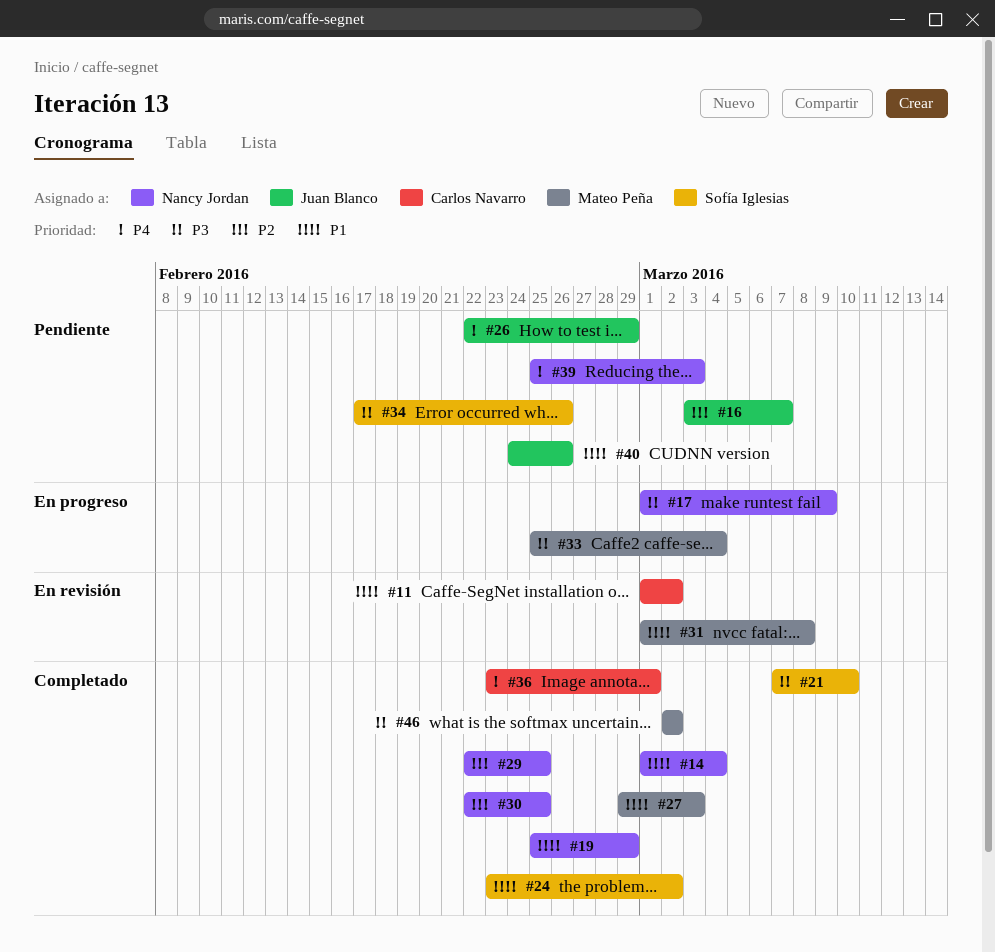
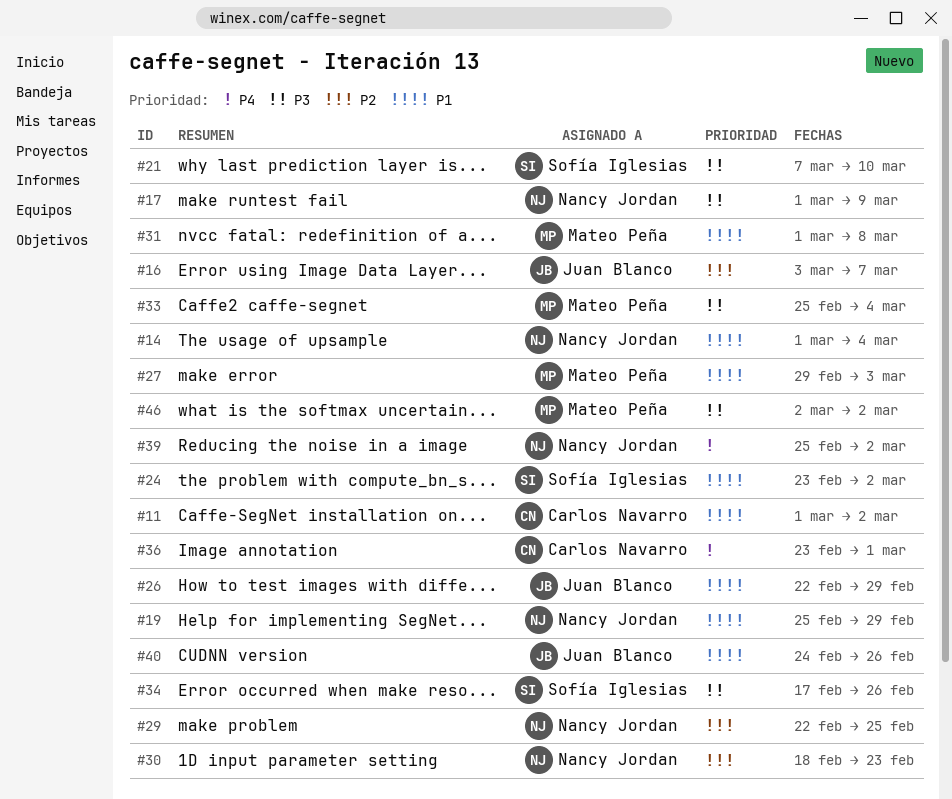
#26, priority: P4 -> P1
#30, start: Feb 22 -> Feb 18
#30, due: Feb 25 -> Feb 23
#39, due: Mar 3 -> Mar 2

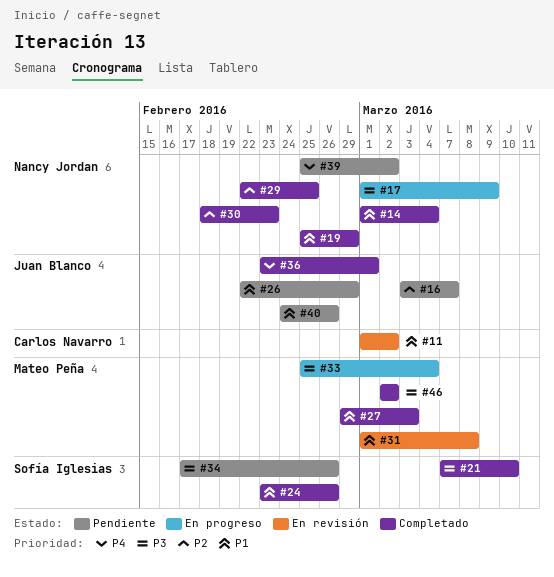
#24, due: Mar 2 -> Feb 26
#36, owner: Carlos Navarro -> Juan Blanco

